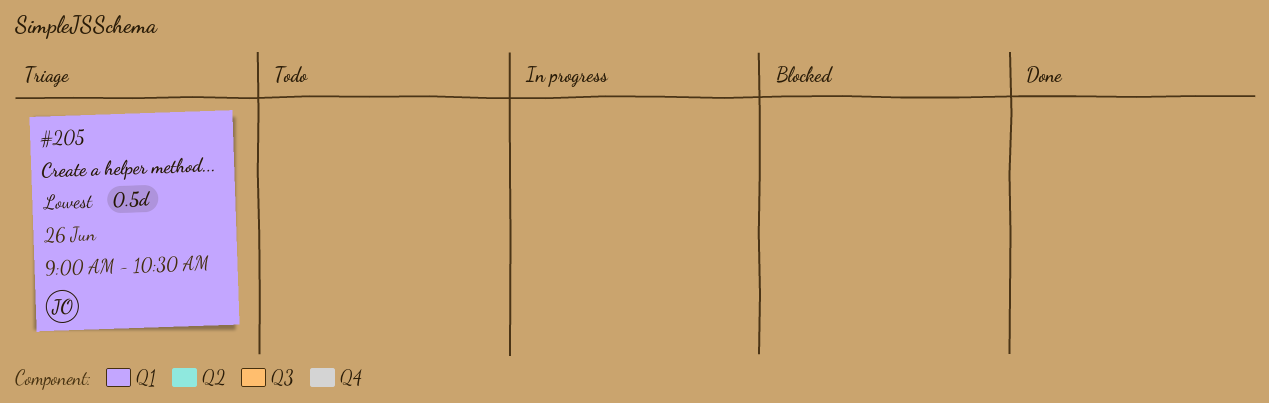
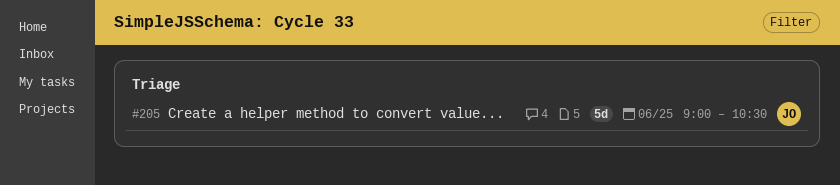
#205, estimate: 0.5d -> 5d
#205, day: Jun 26 -> Jun 25

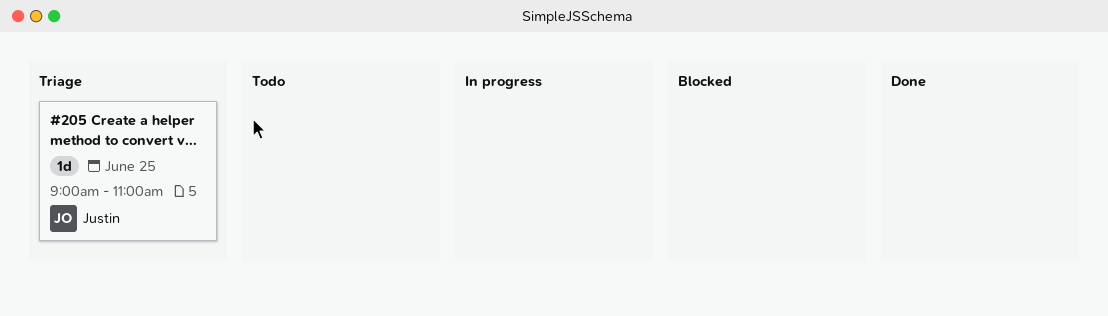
#205, estimate: 5d -> 1d
#205, ends: 10:30 -> 11:00

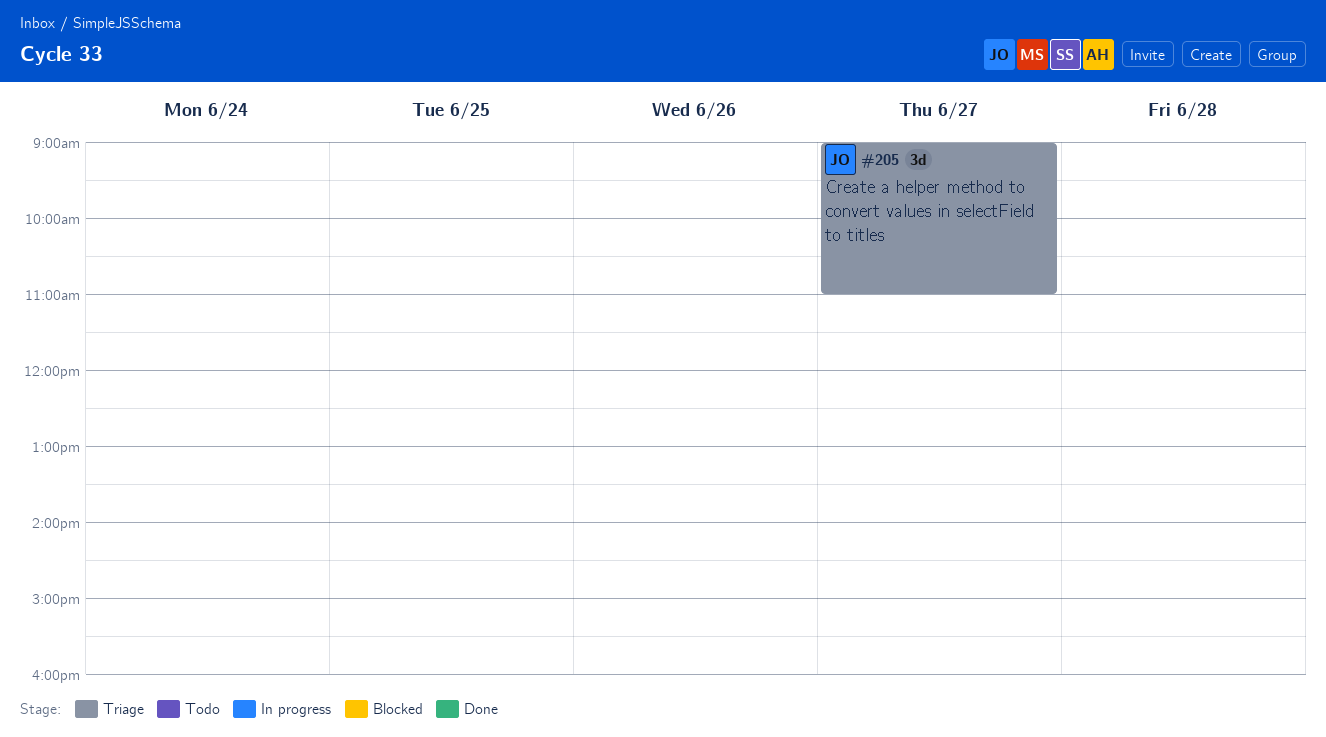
#205, estimate: 1d -> 3d
#205, day: Jun 25 -> Jun 27

